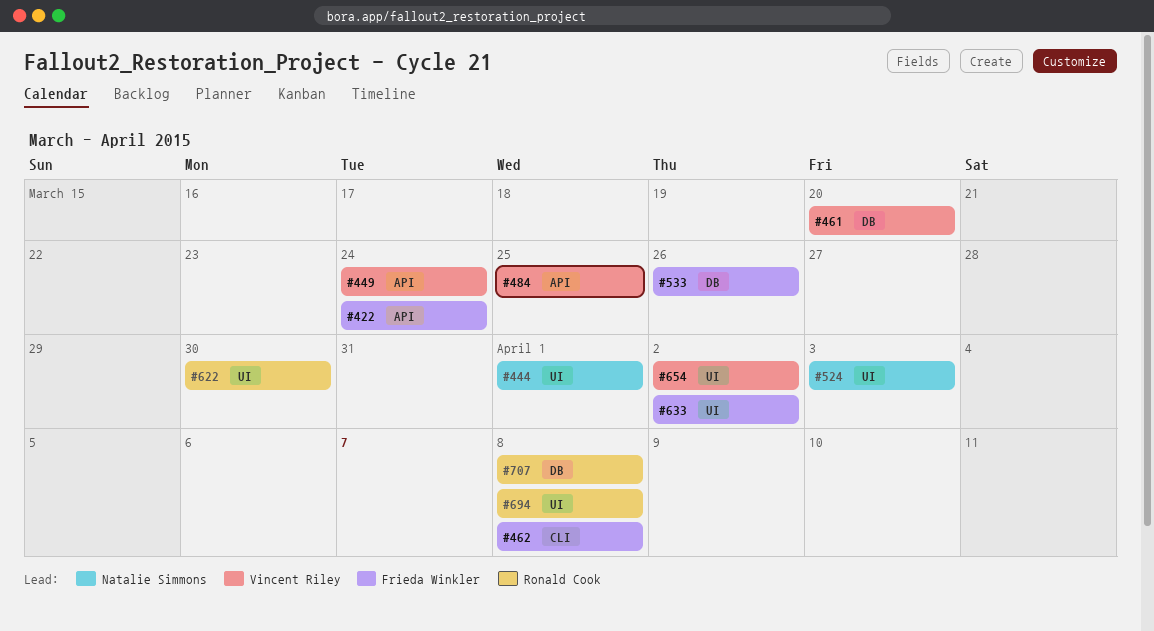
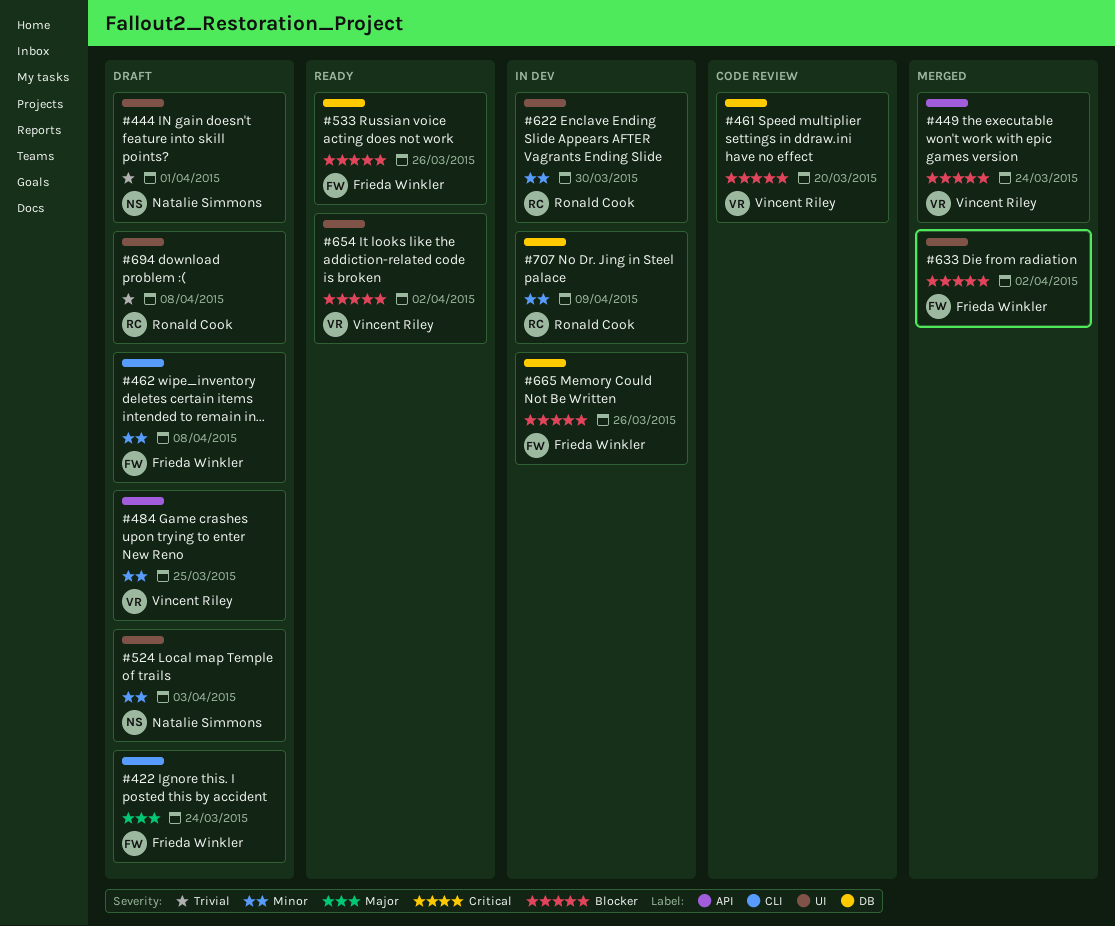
#422, label: API -> CLI
#665: none -> present
#707, due: Apr 8 -> Apr 9

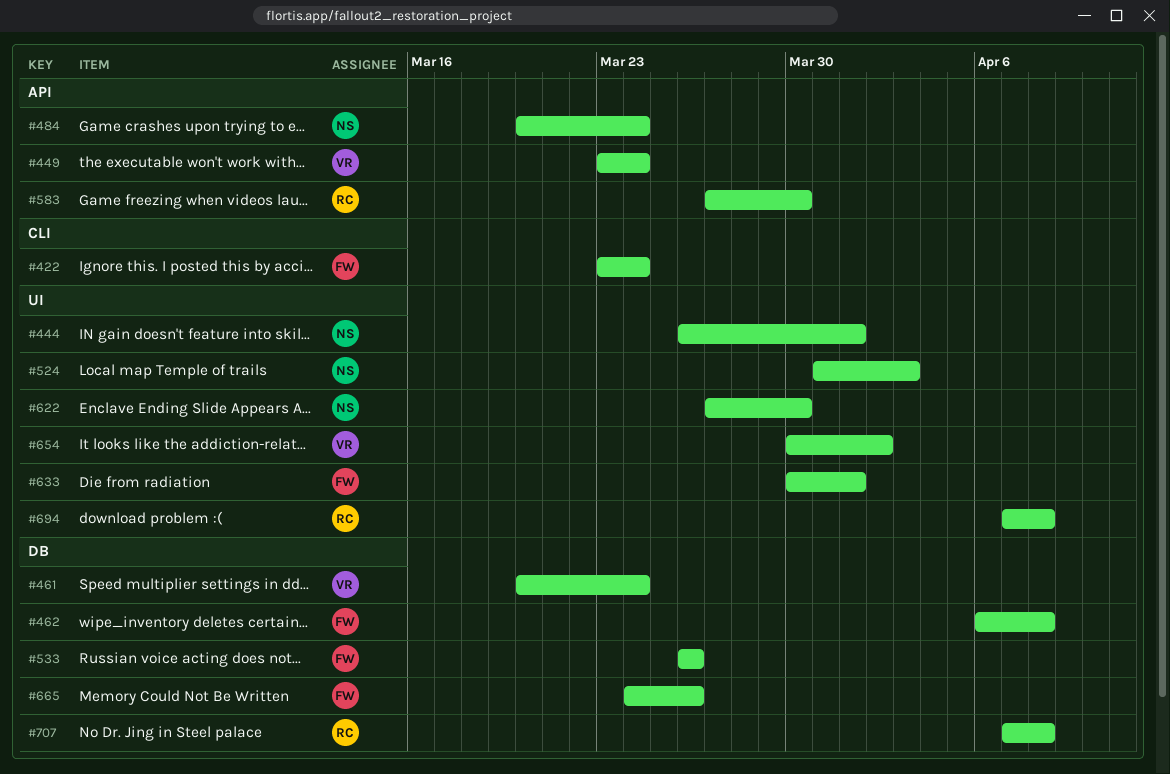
#461, due: Mar 20 -> Mar 24
#462, label: CLI -> DB
#484, owner: Vincent Riley -> Natalie Simmons
#484, due: Mar 25 -> Mar 24
#583: none -> present
#622, owner: Ronald Cook -> Natalie Simmons
#633, due: Apr 2 -> Apr 1
#707, due: Apr 9 -> Apr 8

